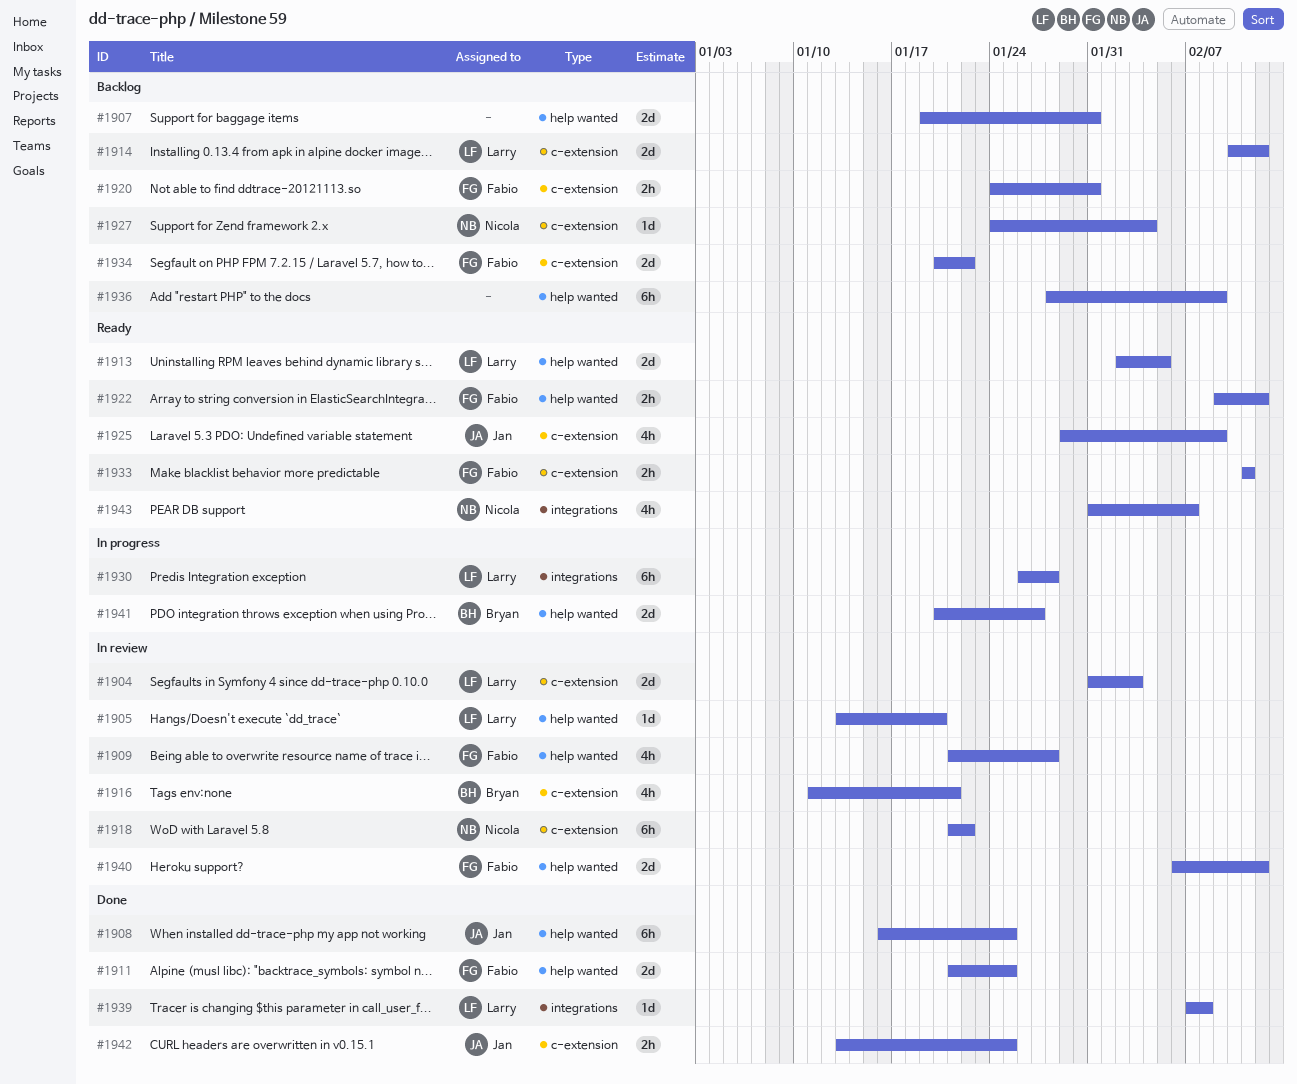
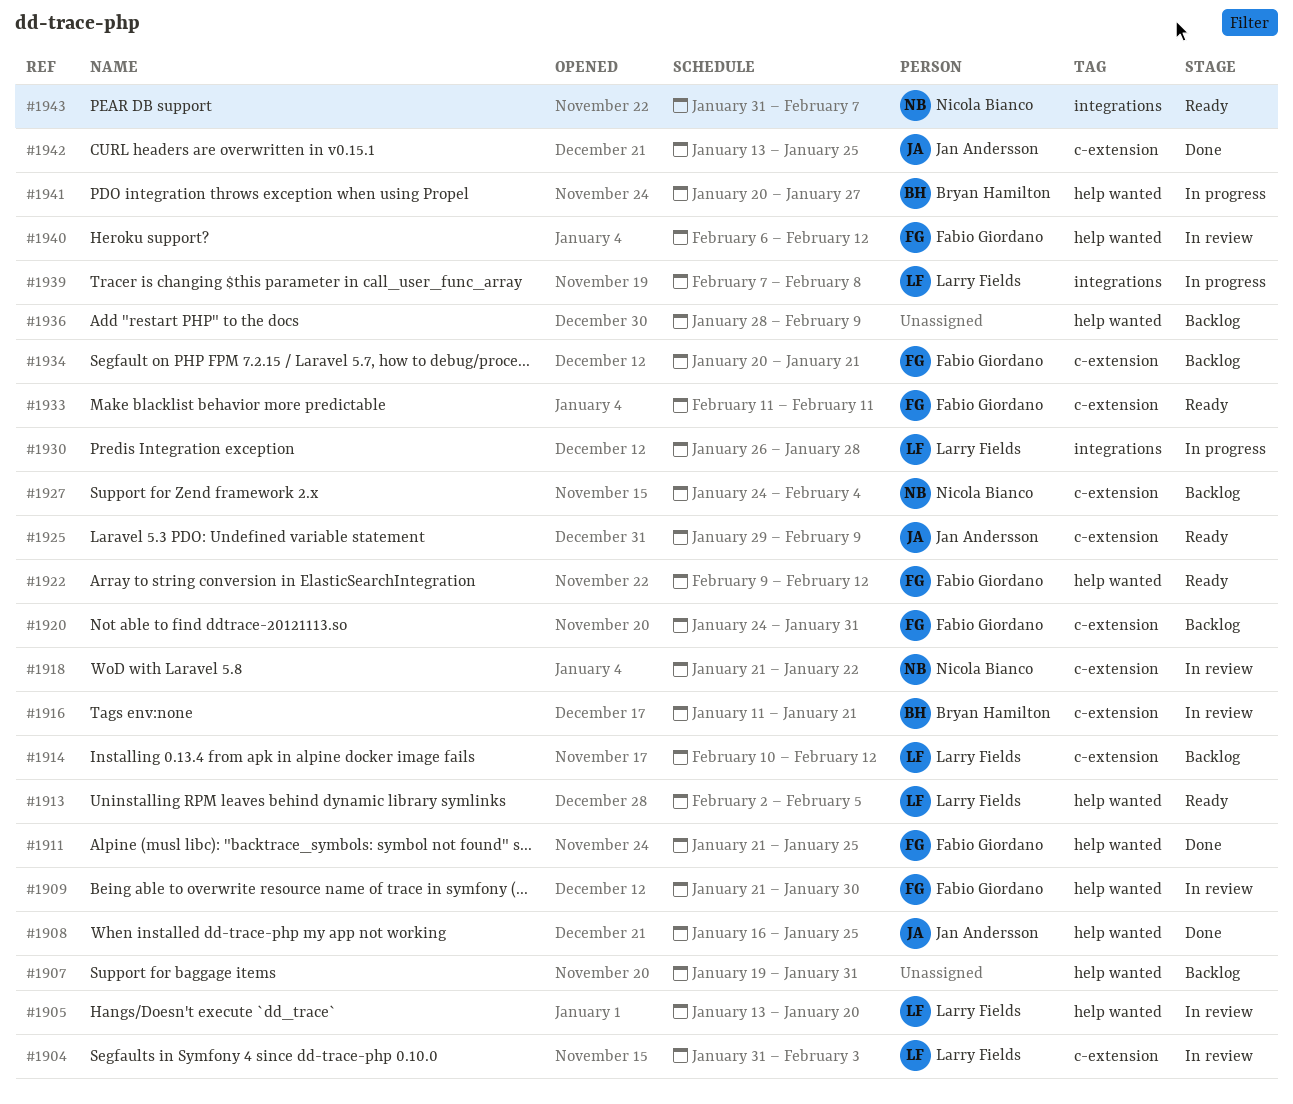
#1909, due: Jan 28 -> Jan 30
#1934, due: Jan 22 -> Jan 21
#1939, status: Done -> In progress

